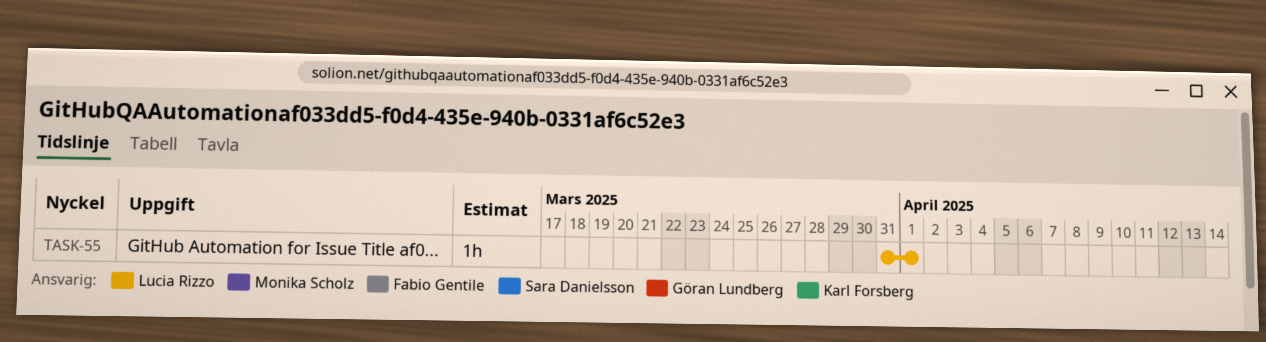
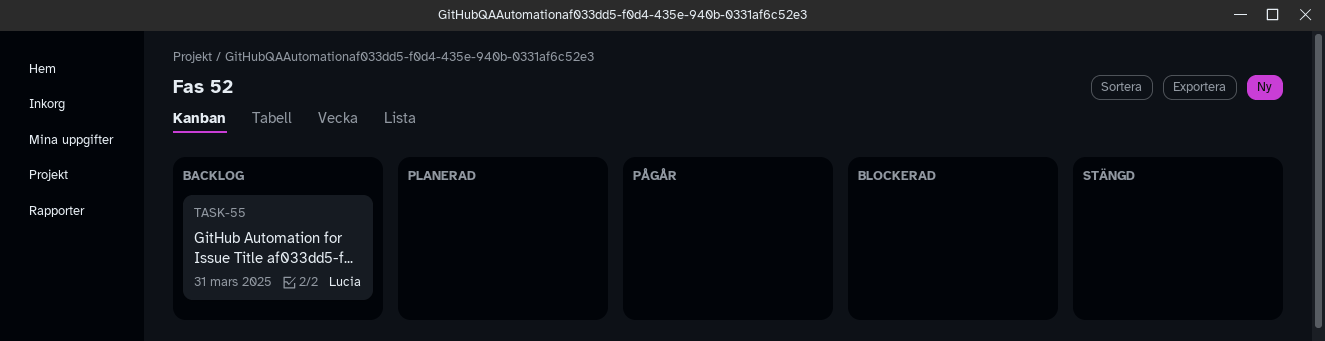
TASK-55, due: Apr 1 -> Mar 31

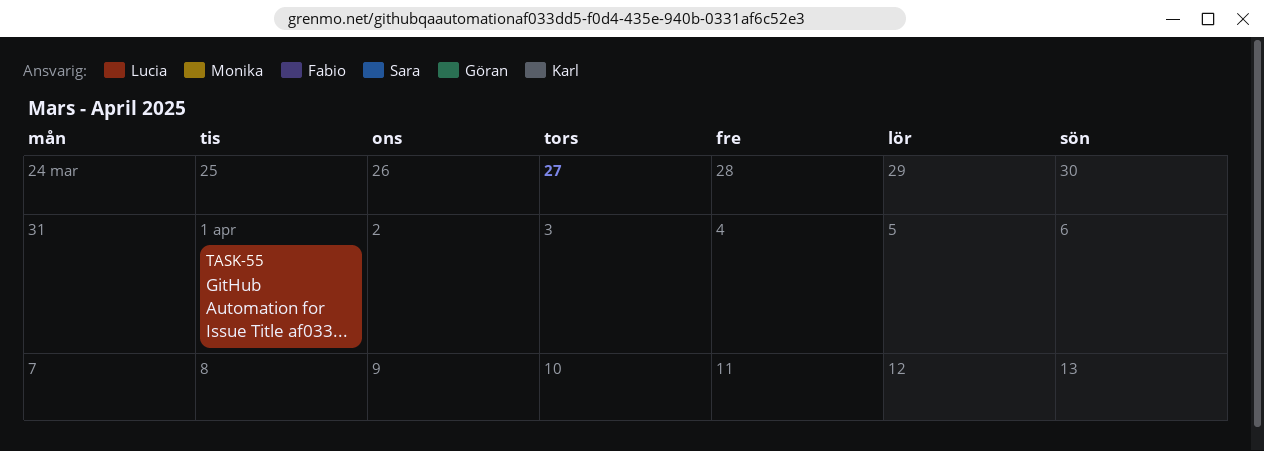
TASK-55, due: Mar 31 -> Apr 1

